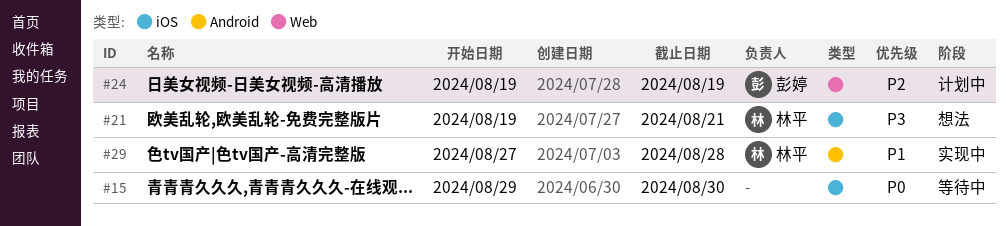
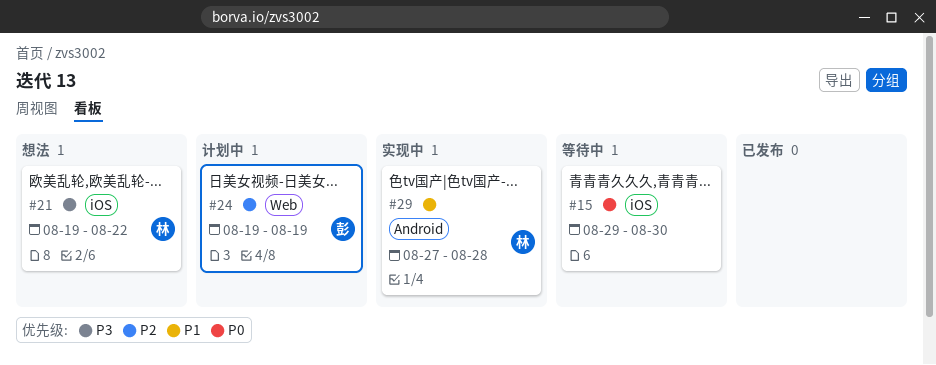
#21, due: Aug 21 -> Aug 22

